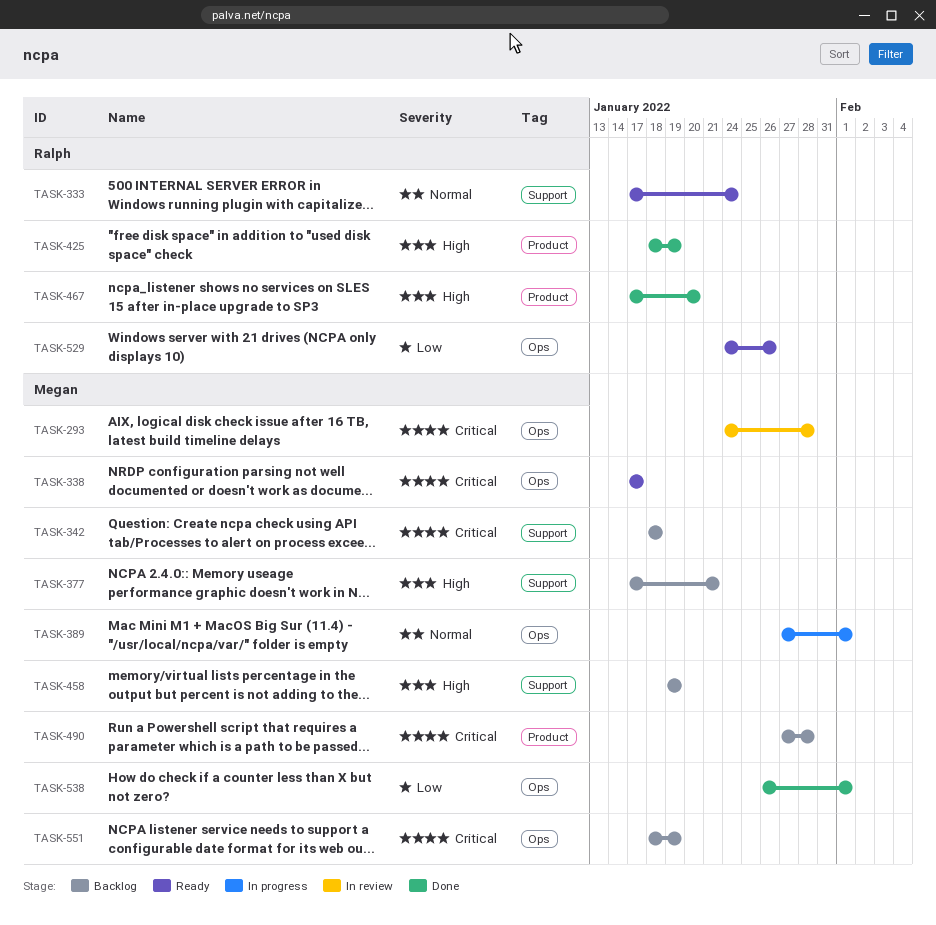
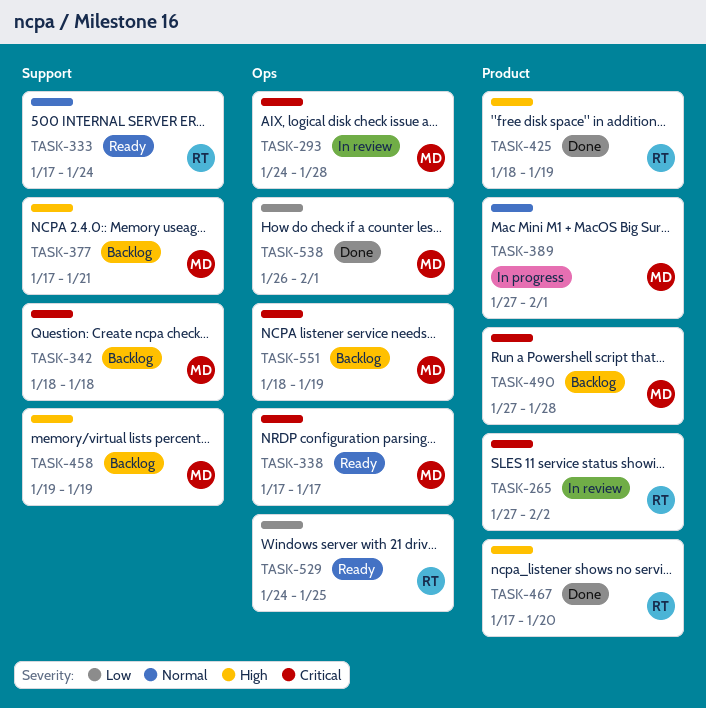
TASK-265: none -> present
TASK-389, label: Ops -> Product
TASK-529, due: Jan 26 -> Jan 25

